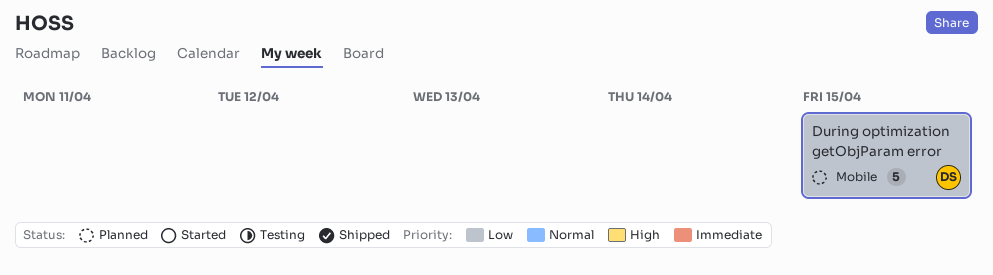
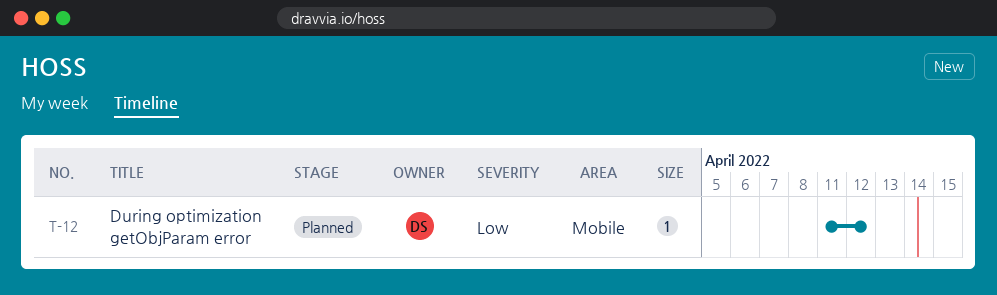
During optimization getObjParam error, estimate: 5 -> 1
During optimization getObjParam error, due: Apr 15 -> Apr 12

